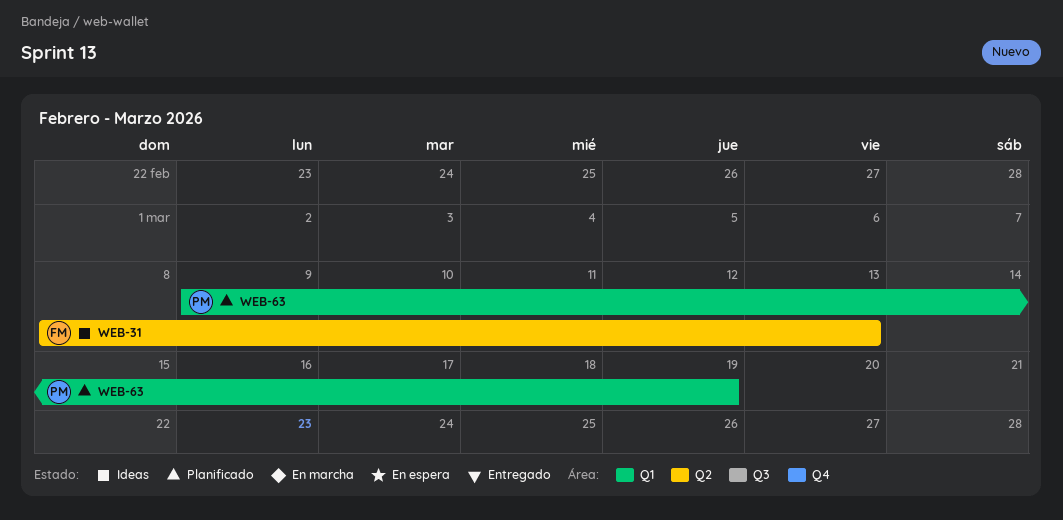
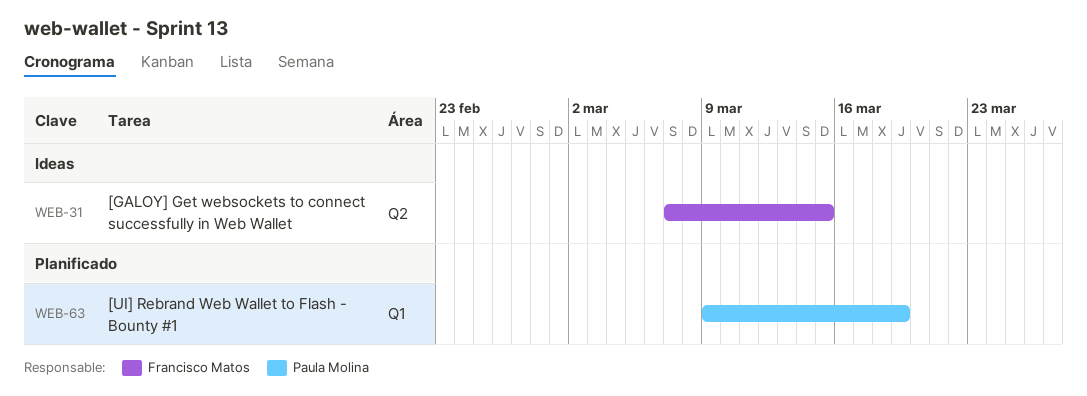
WEB-31, start: Mar 8 -> Mar 7
WEB-31, due: Mar 13 -> Mar 15

